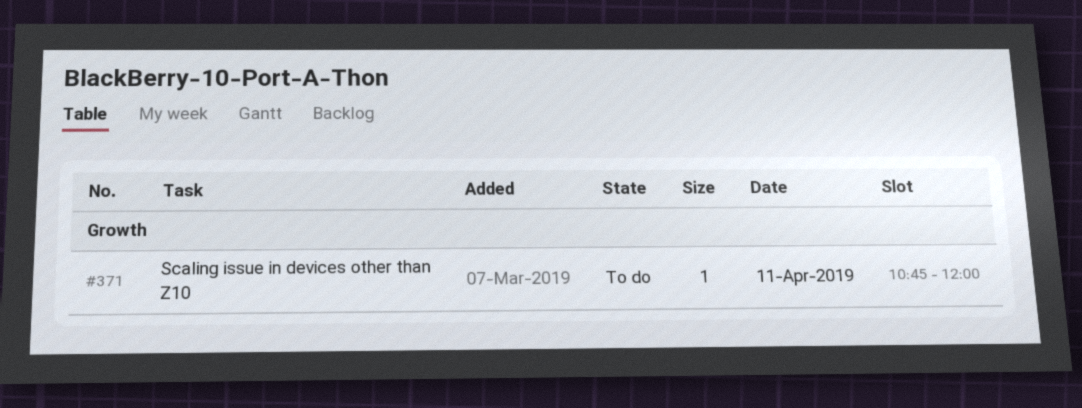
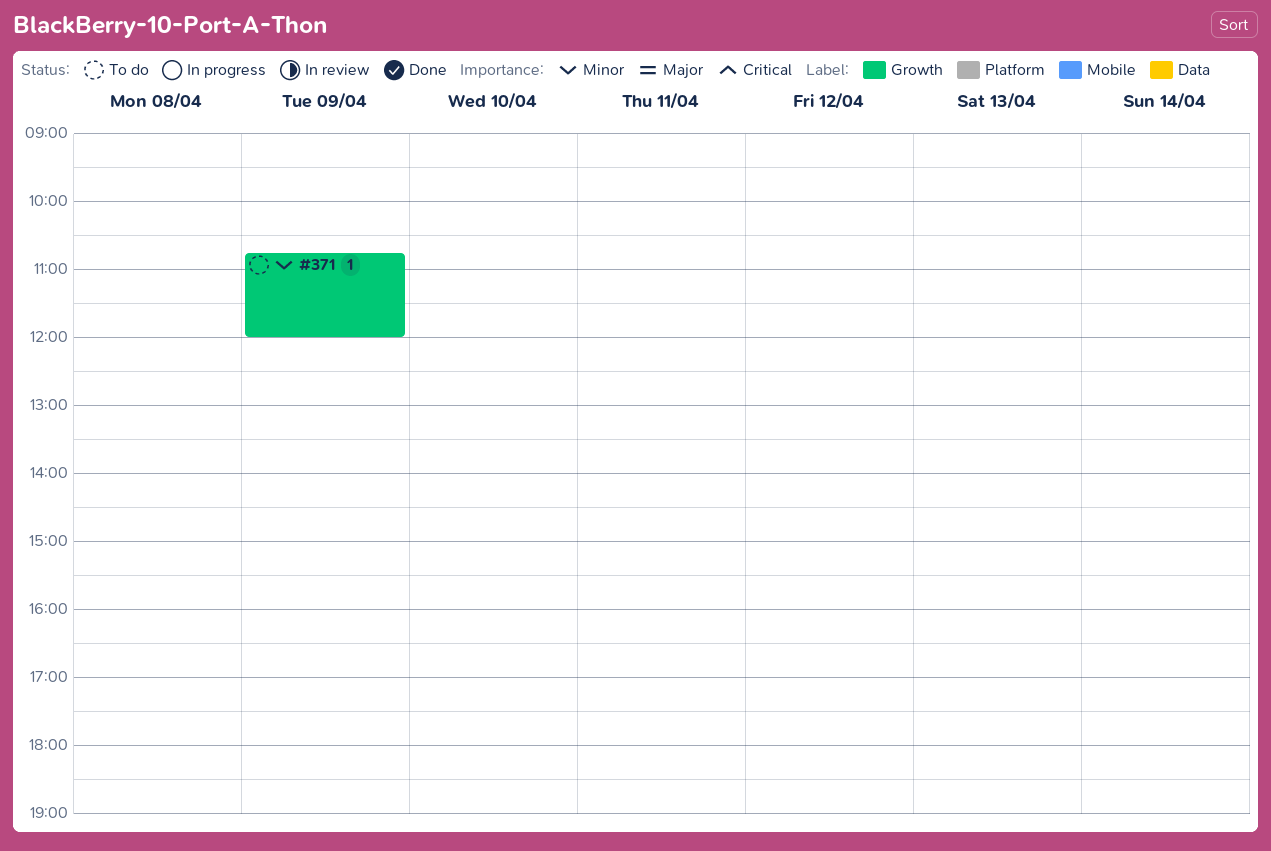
#371, day: Apr 11 -> Apr 9

